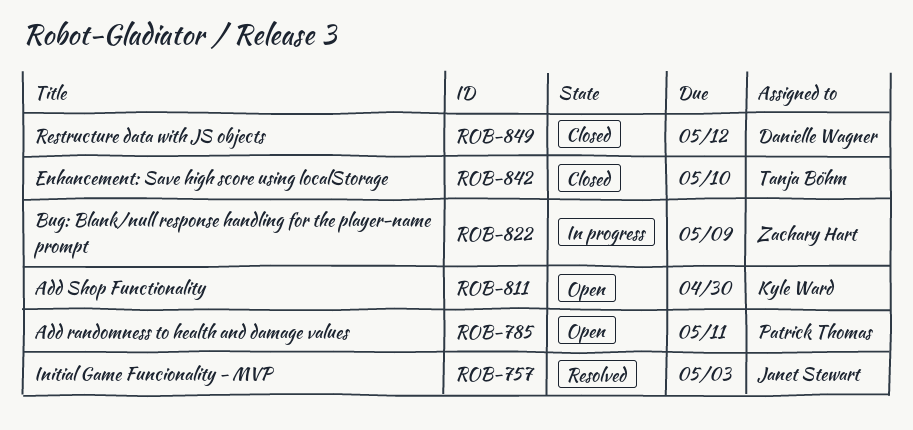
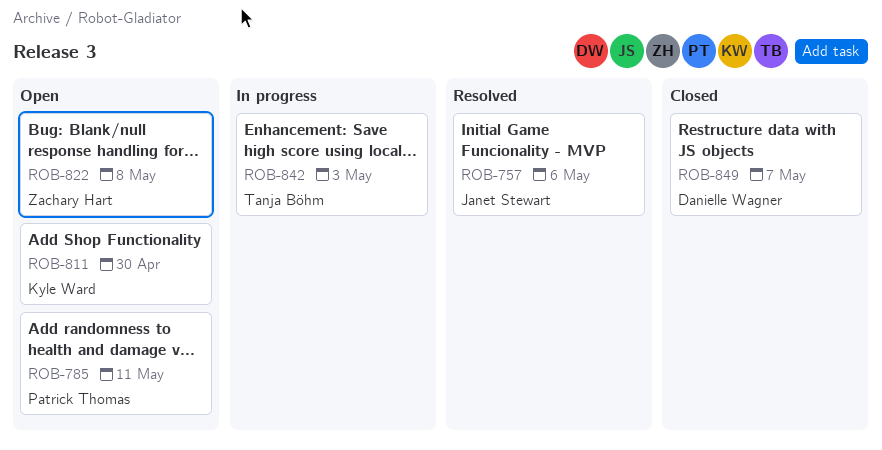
ROB-757, due: May 3 -> May 6
ROB-822, status: In progress -> Open
ROB-822, due: May 9 -> May 8
ROB-842, status: Closed -> In progress
ROB-842, due: May 10 -> May 3
ROB-849, due: May 12 -> May 7

